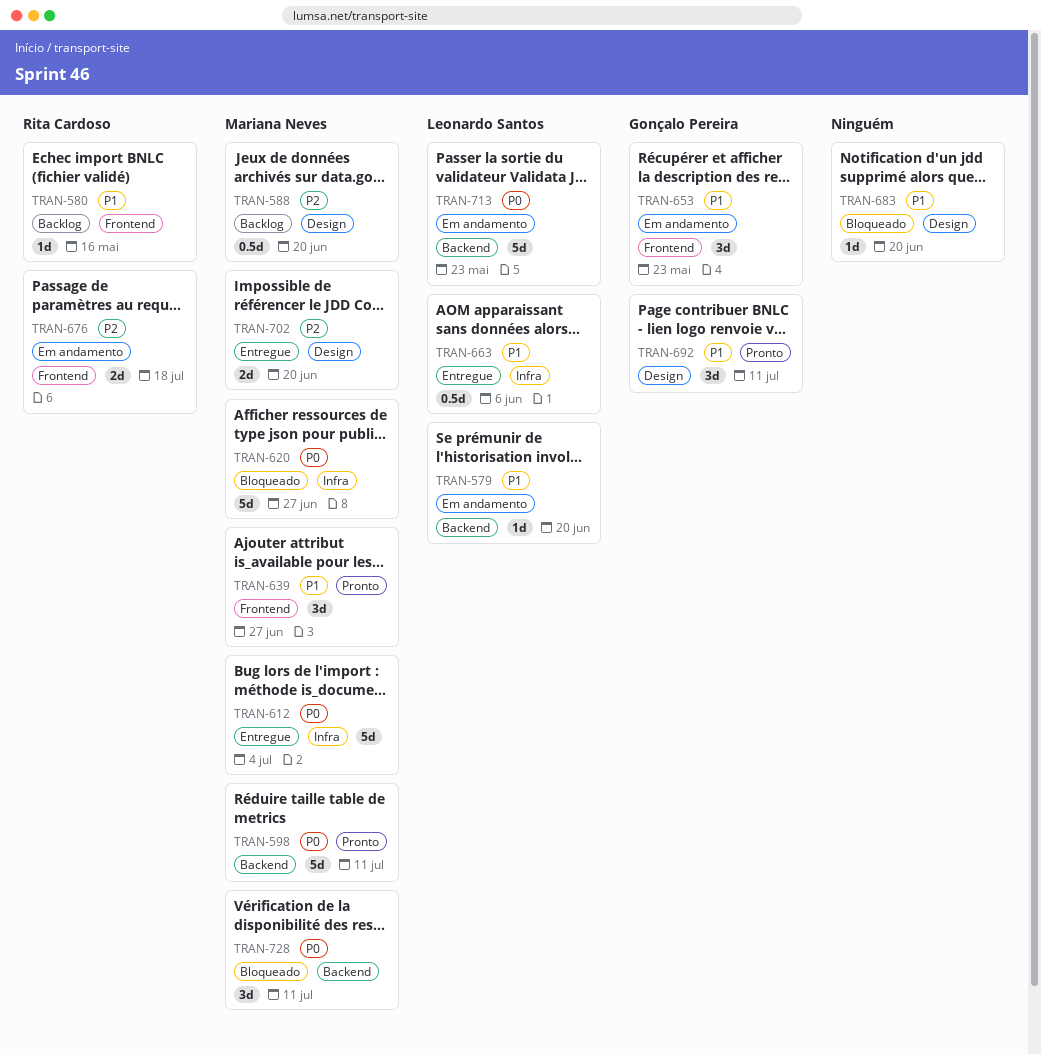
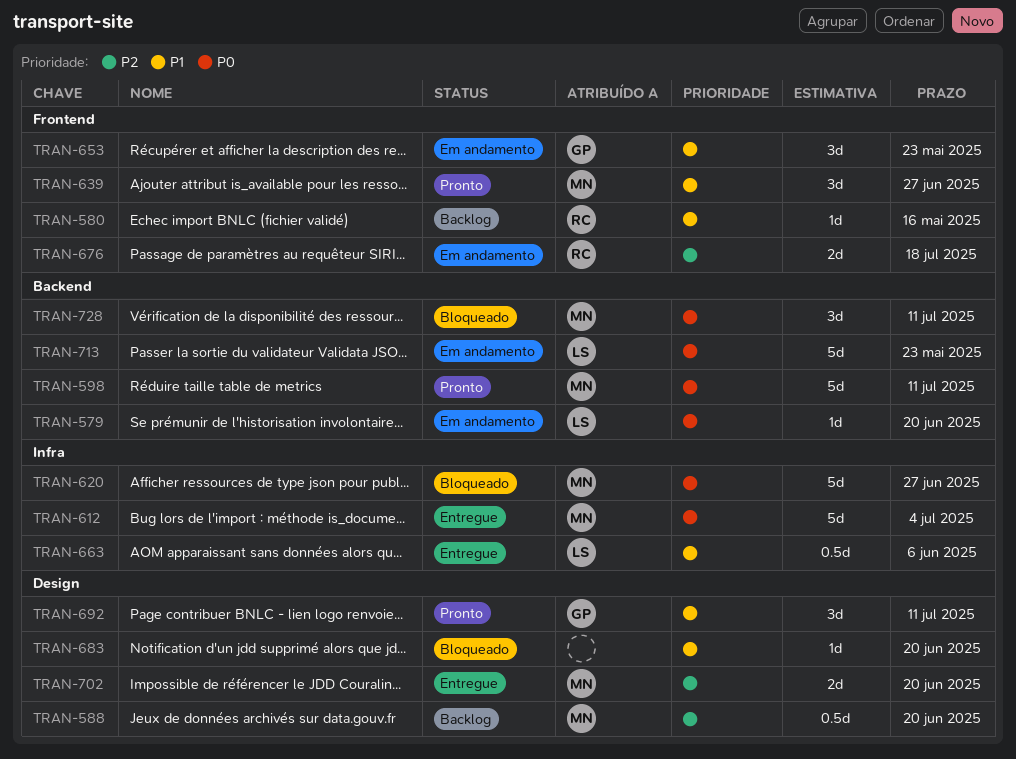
TRAN-579, priority: P1 -> P0

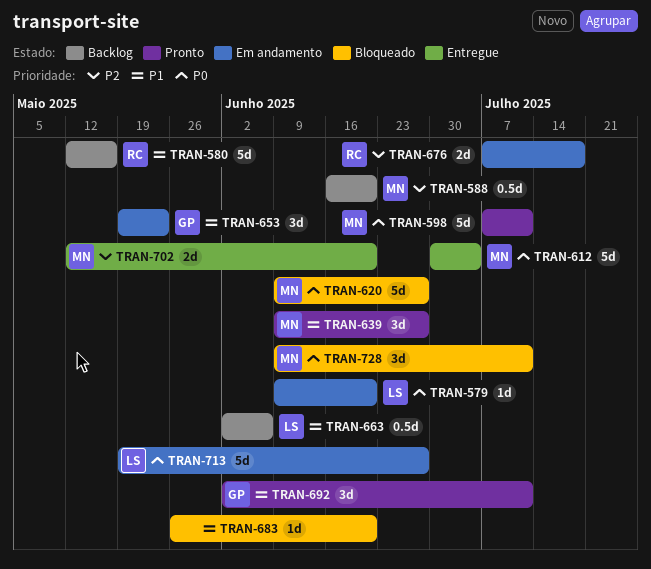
TRAN-580, estimate: 1d -> 5d
TRAN-663, status: Entregue -> Backlog
TRAN-713, due: May 23 -> Jun 27

